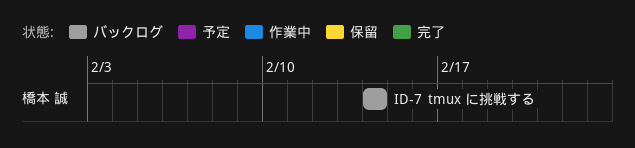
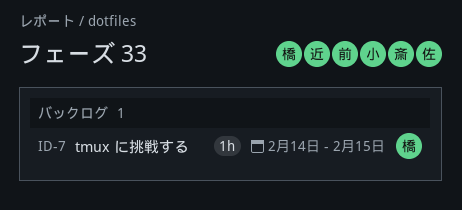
ID-7, due: Feb 14 -> Feb 15

